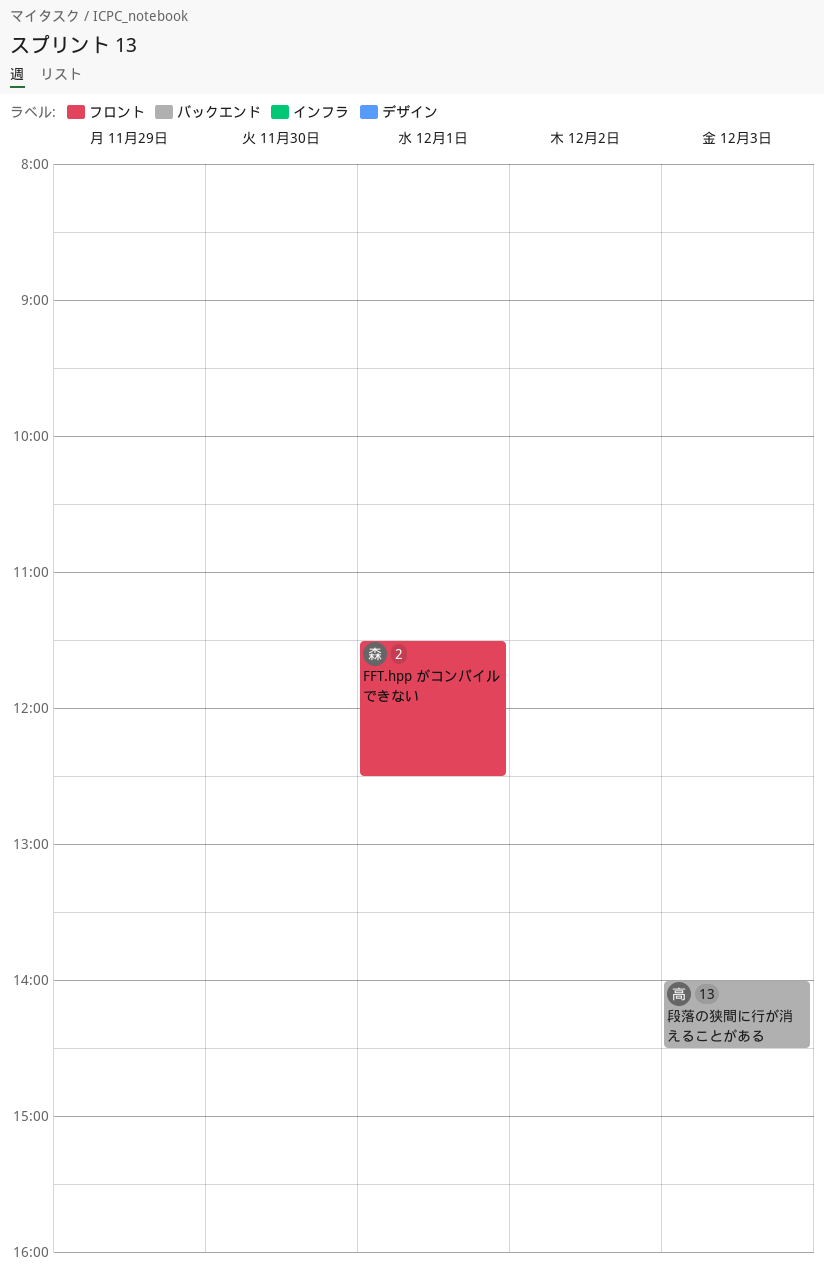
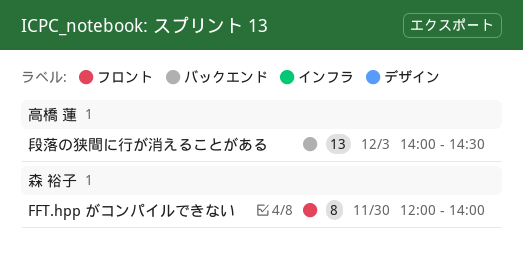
FFT.hpp がコンパイルできない, estimate: 2 -> 8
FFT.hpp がコンパイルできない, day: Dec 1 -> Nov 30
FFT.hpp がコンパイルできない, begins: 11:30 -> 12:00
FFT.hpp がコンパイルできない, ends: 12:30 -> 14:00

